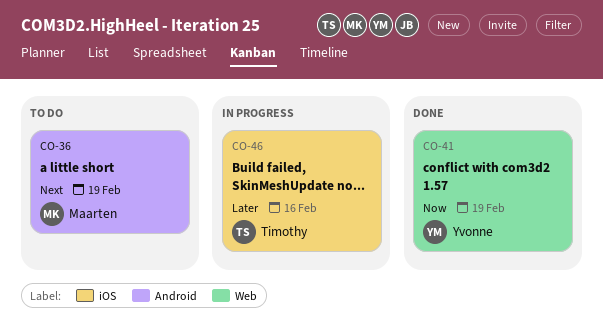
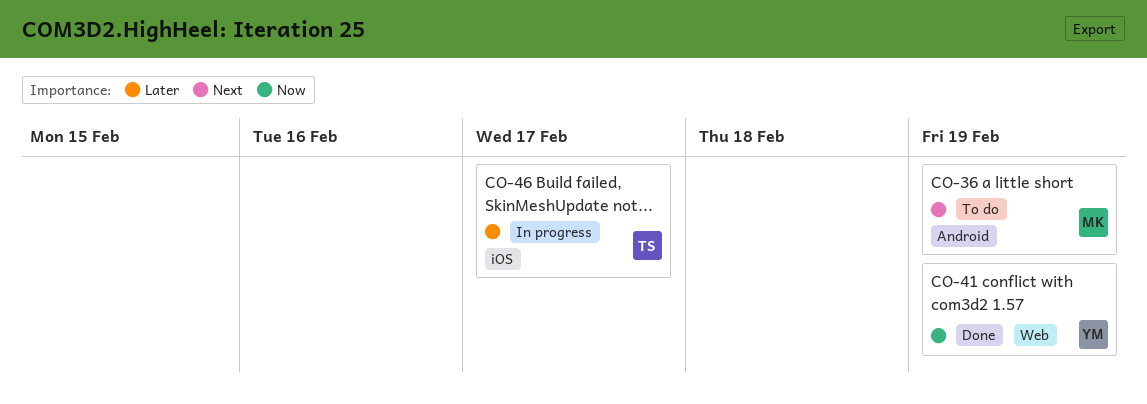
CO-46, due: Feb 16 -> Feb 17

